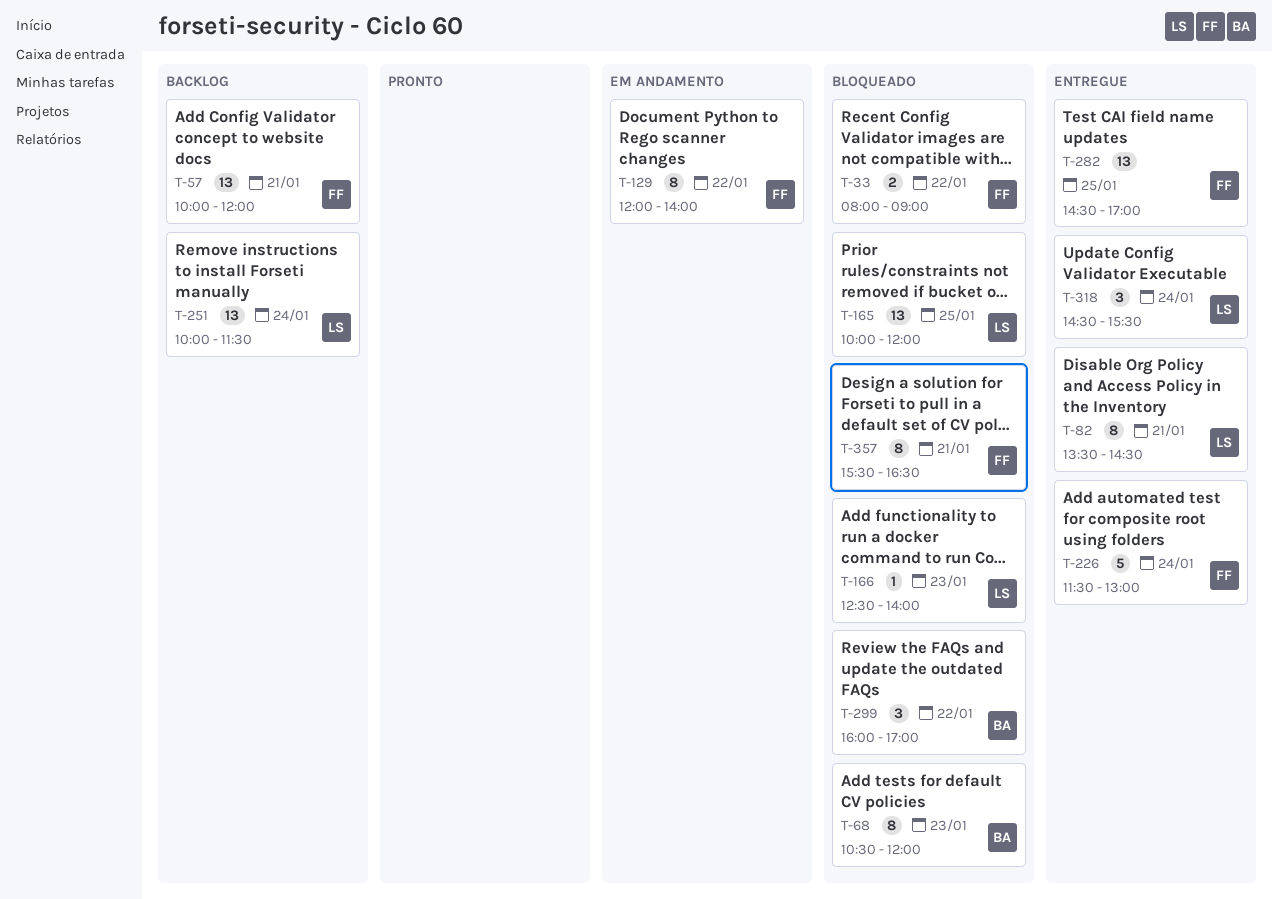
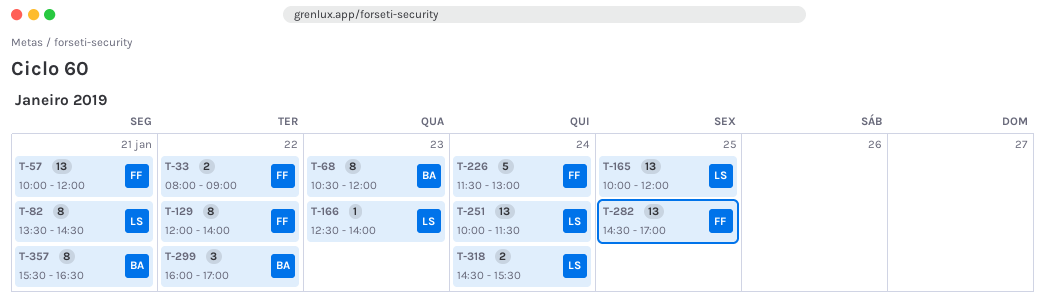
T-318, estimate: 3 -> 2
T-357, owner: FF -> BA

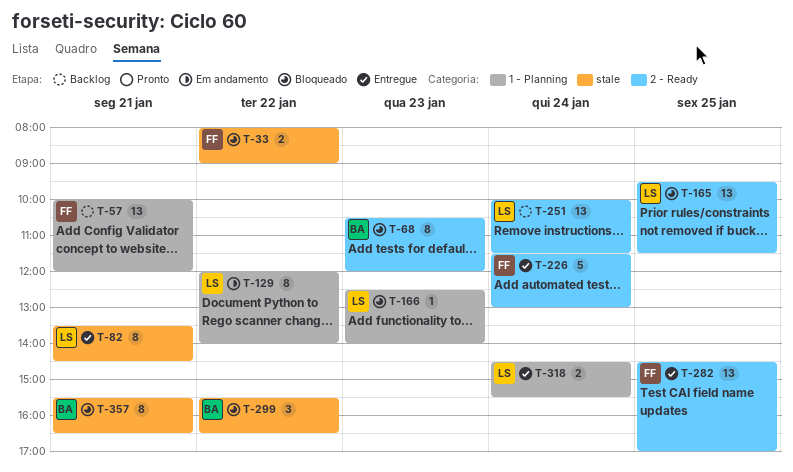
T-129, owner: FF -> LS
T-165, begins: 10:00 -> 09:30
T-165, ends: 12:00 -> 11:30
T-299, begins: 16:00 -> 15:30
T-299, ends: 17:00 -> 16:30

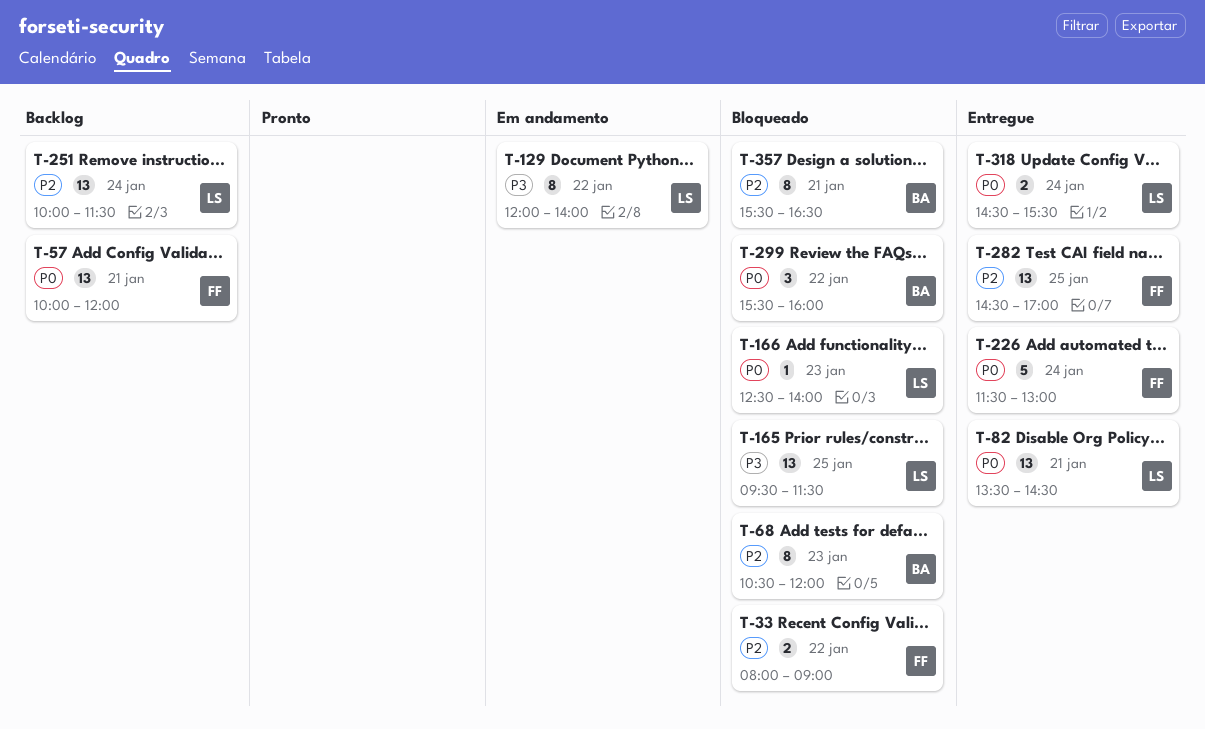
T-82, estimate: 8 -> 13
T-299, ends: 16:30 -> 16:00

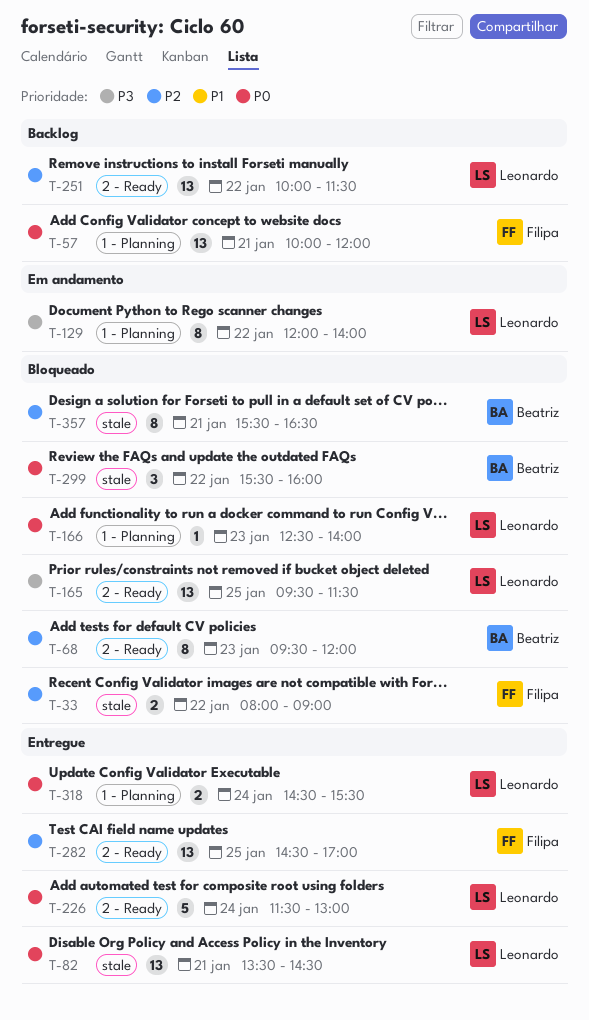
T-68, begins: 10:30 -> 09:30
T-226, owner: Filipa -> Leonardo
T-251, day: Jan 24 -> Jan 22

